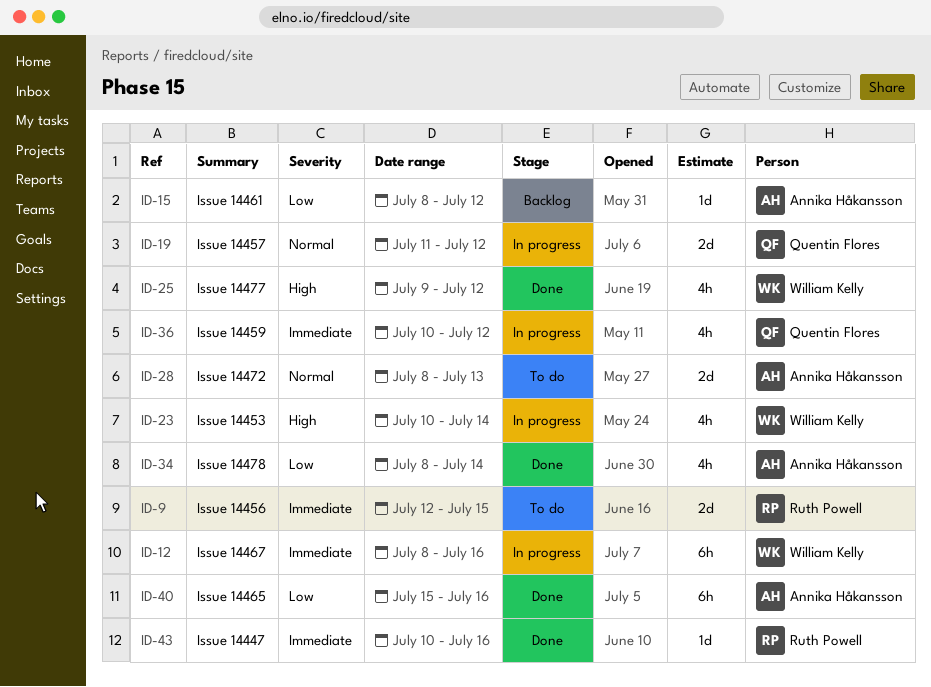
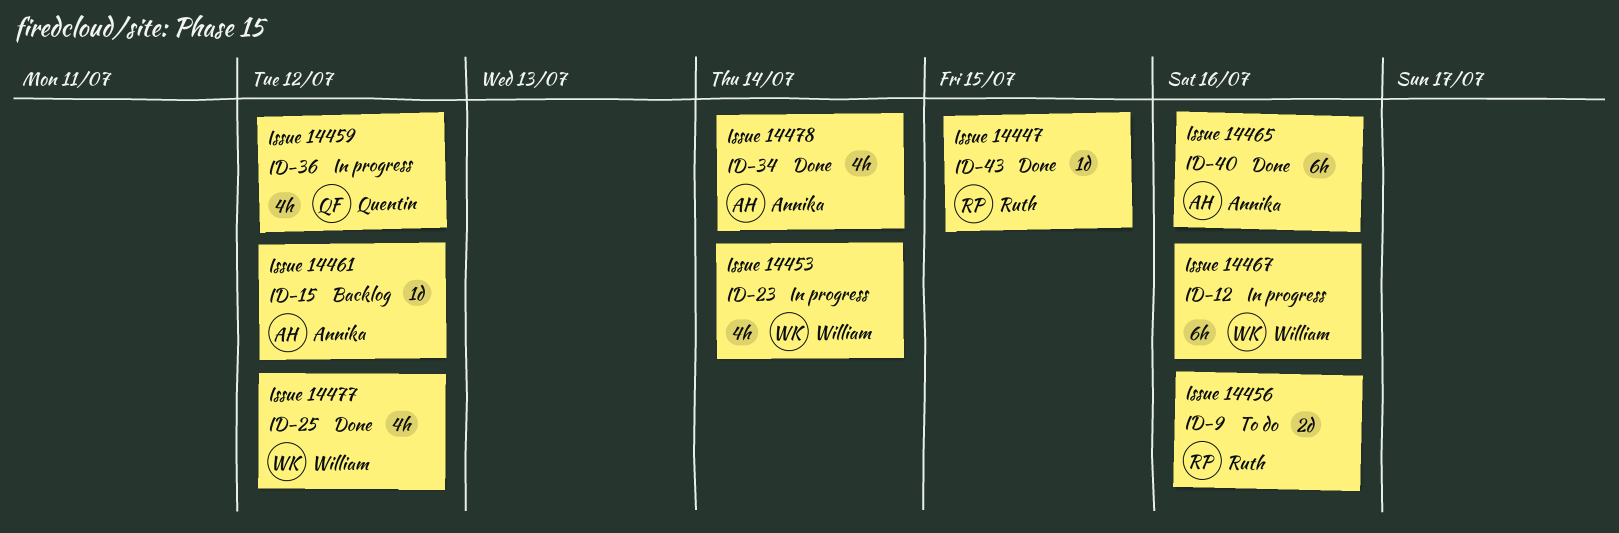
ID-9, due: Jul 15 -> Jul 16
ID-19: present -> none
ID-28: present -> none
ID-43, due: Jul 16 -> Jul 15

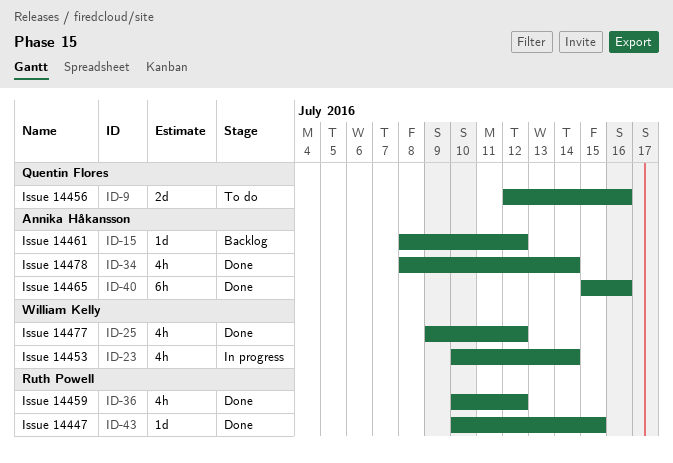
ID-9, owner: Ruth Powell -> Quentin Flores
ID-12: present -> none
ID-36, status: In progress -> Done
ID-36, owner: Quentin Flores -> Ruth Powell

